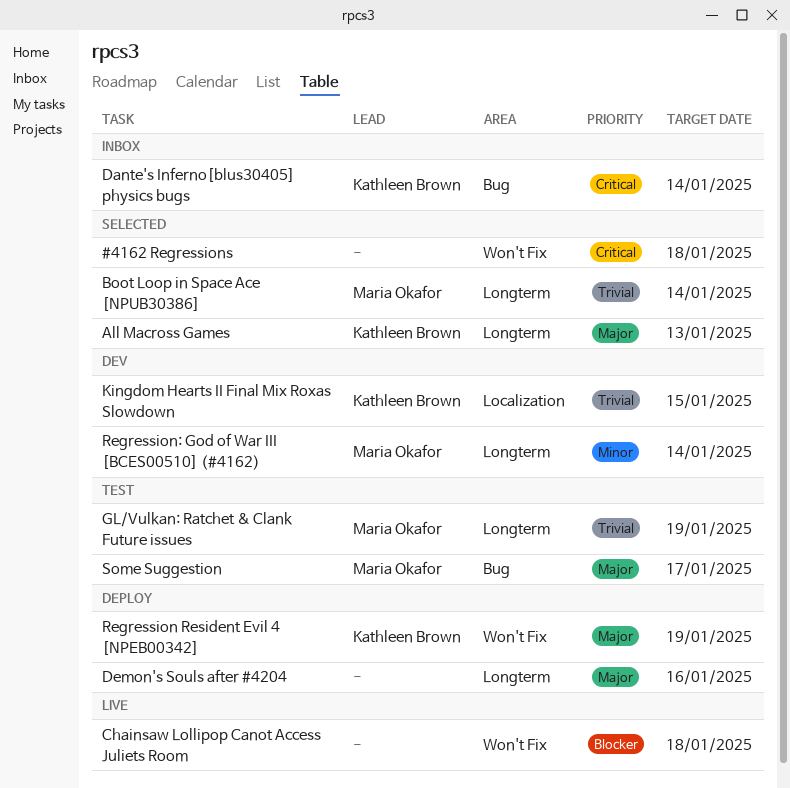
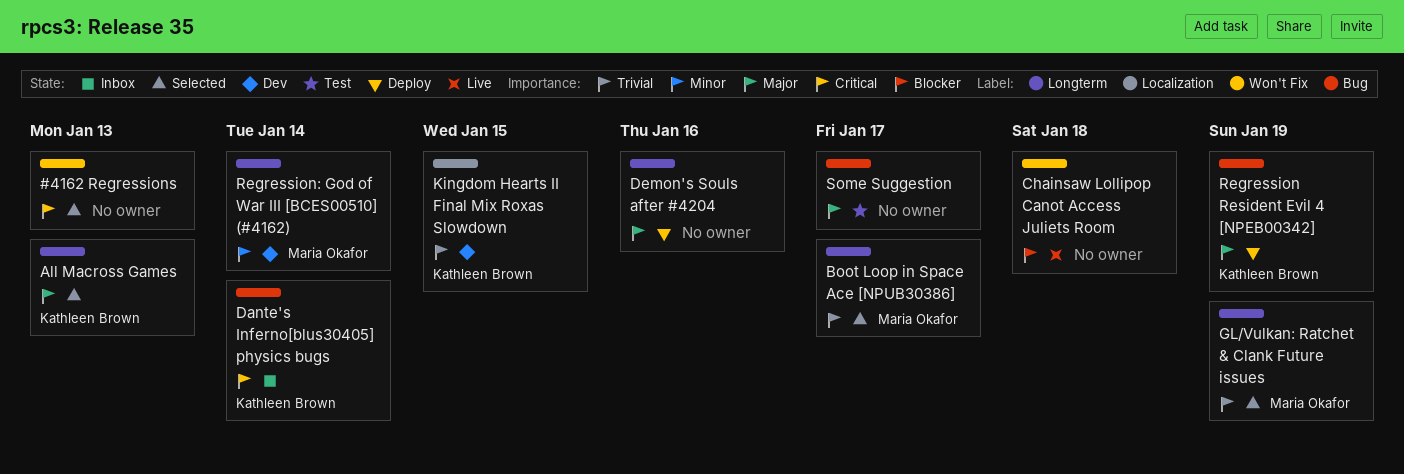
#4162 Regressions, due: Jan 18 -> Jan 13
Boot Loop in Space Ace [NPUB30386], due: Jan 14 -> Jan 17
GL/Vulkan: Ratchet & Clank Future issues, status: Test -> Selected
Regression Resident Evil 4 [NPEB00342], label: Won't Fix -> Bug
Some Suggestion, owner: Maria Okafor -> none

